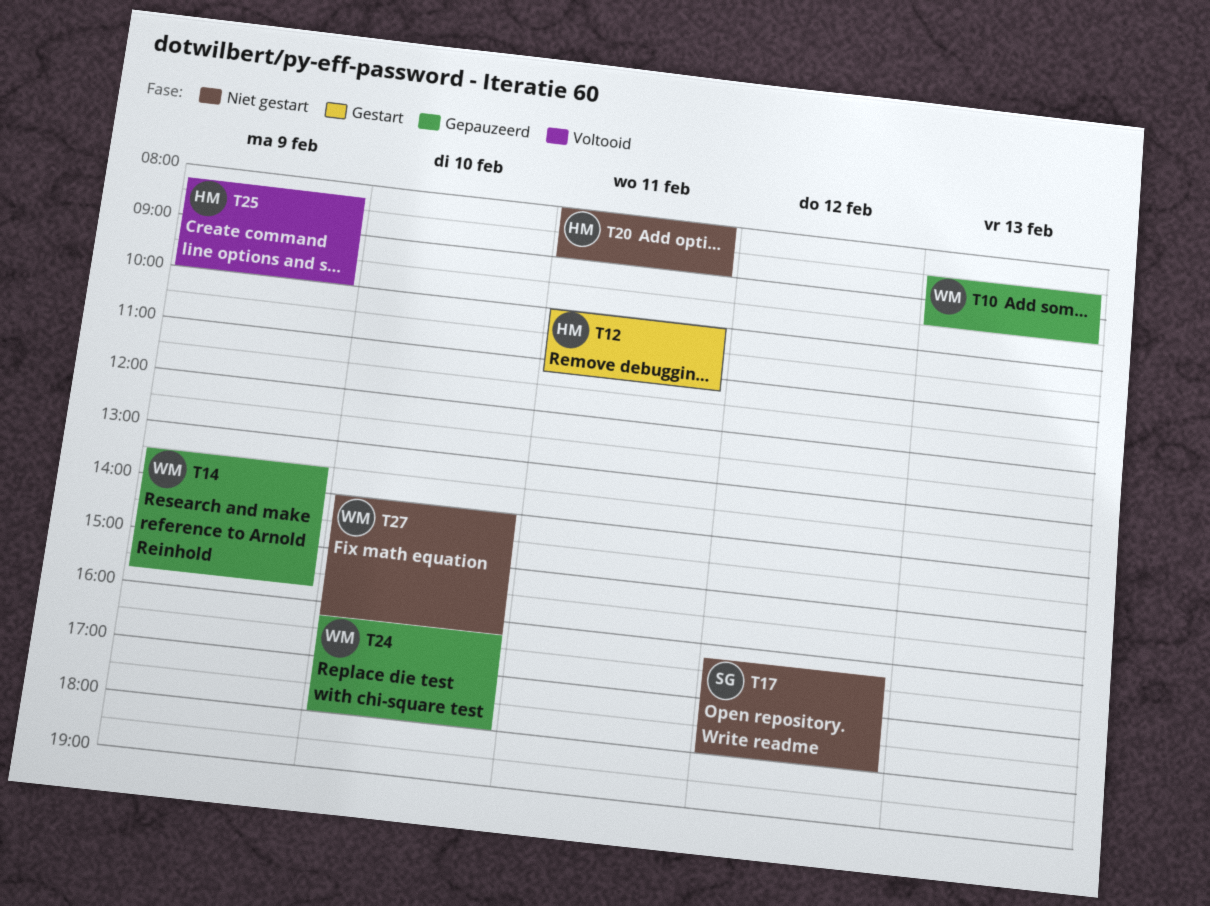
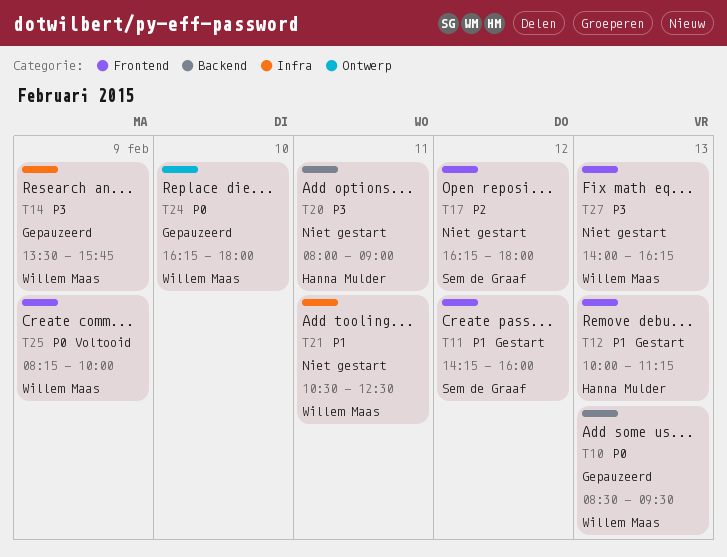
T11: none -> present
T12, day: Feb 11 -> Feb 13
T21: none -> present
T25, owner: Hanna Mulder -> Willem Maas
T27, day: Feb 10 -> Feb 13

